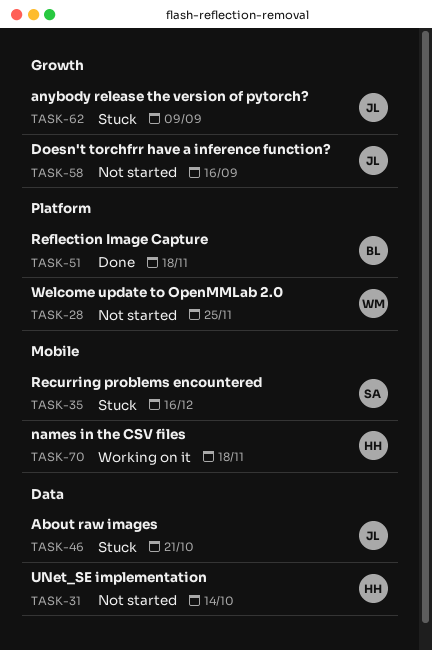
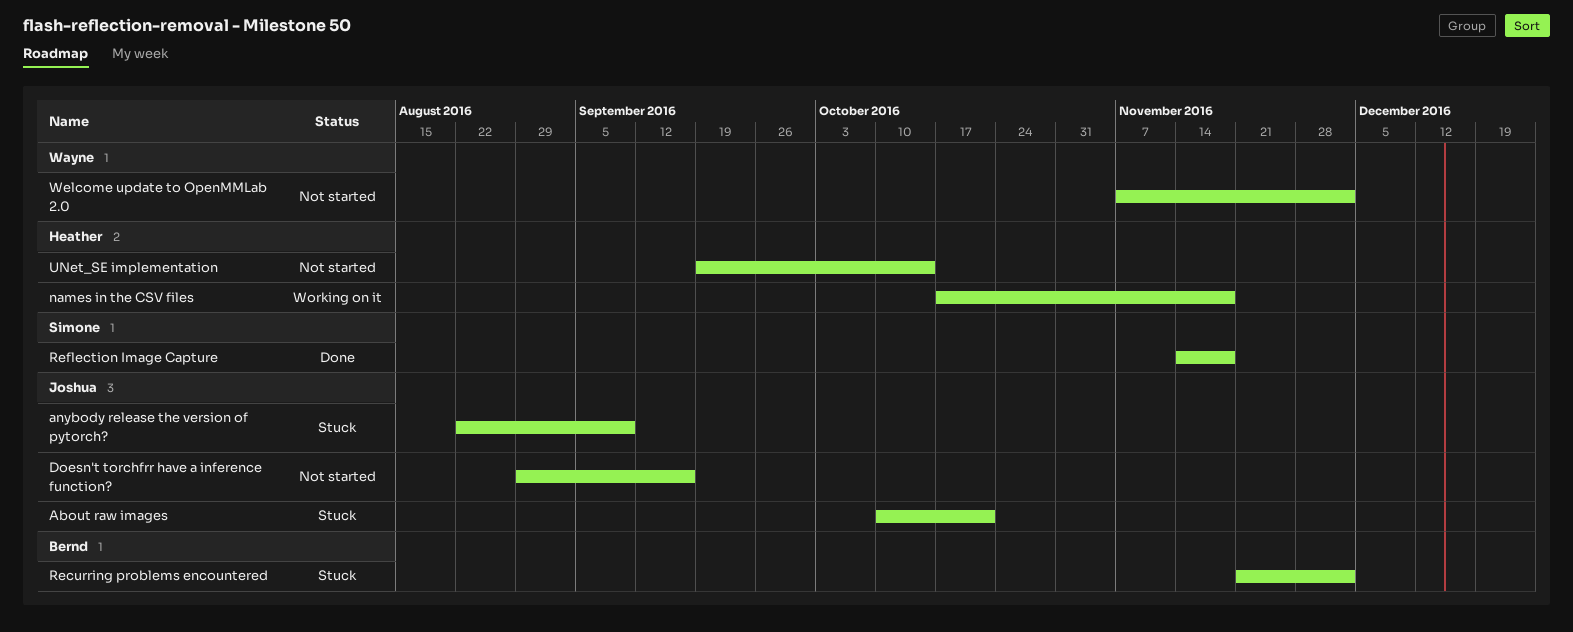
Recurring problems encountered, owner: Simone -> Bernd
Recurring problems encountered, due: Dec 16 -> Dec 2
Reflection Image Capture, owner: Bernd -> Simone
Welcome update to OpenMMLab 2.0, due: Nov 25 -> Dec 2

